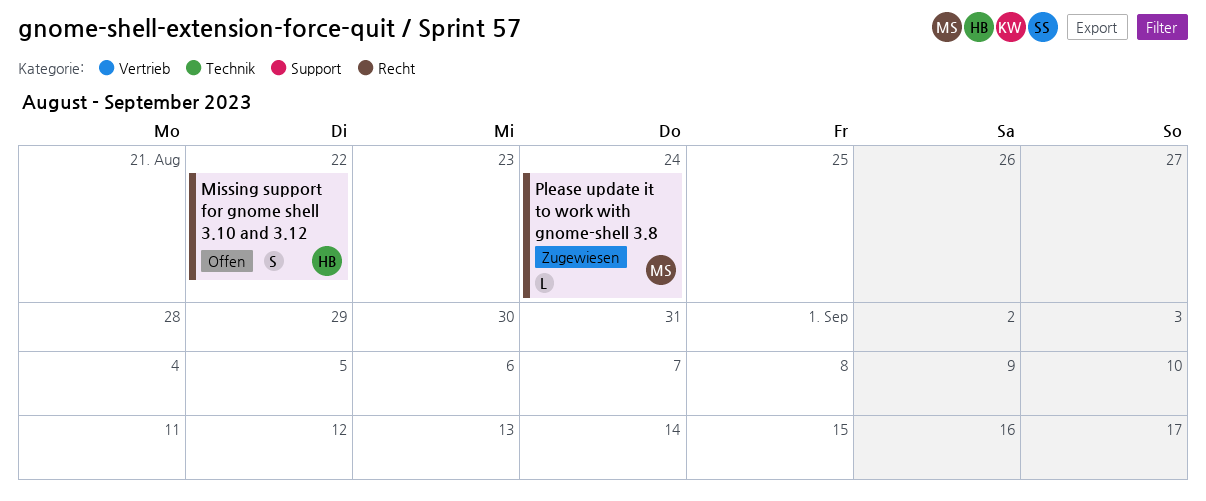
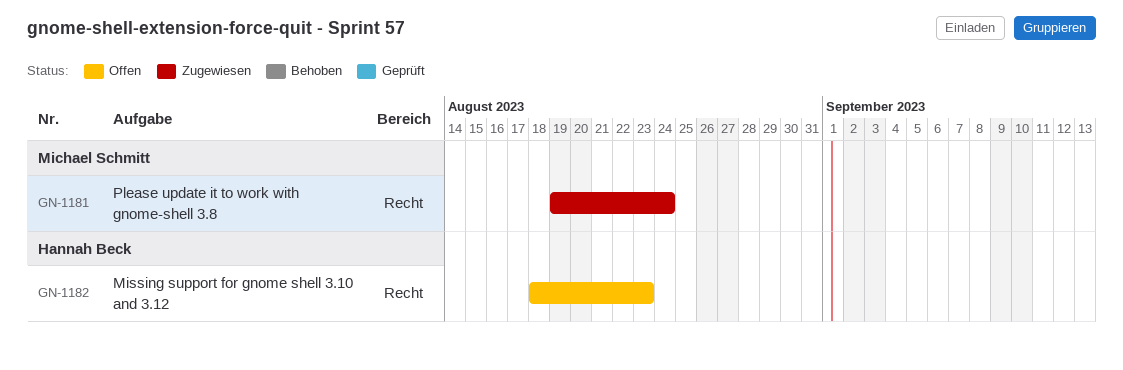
Missing support for gnome shell 3.10 and 3.12, due: Aug 22 -> Aug 23

